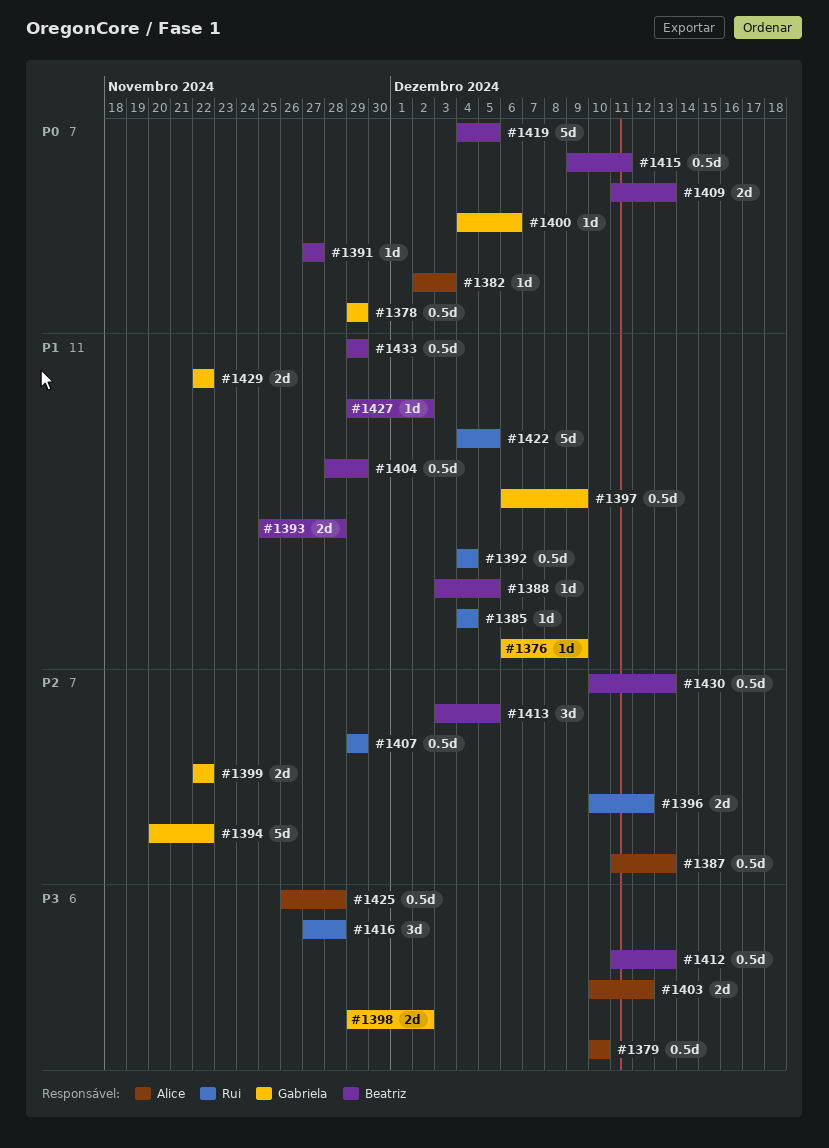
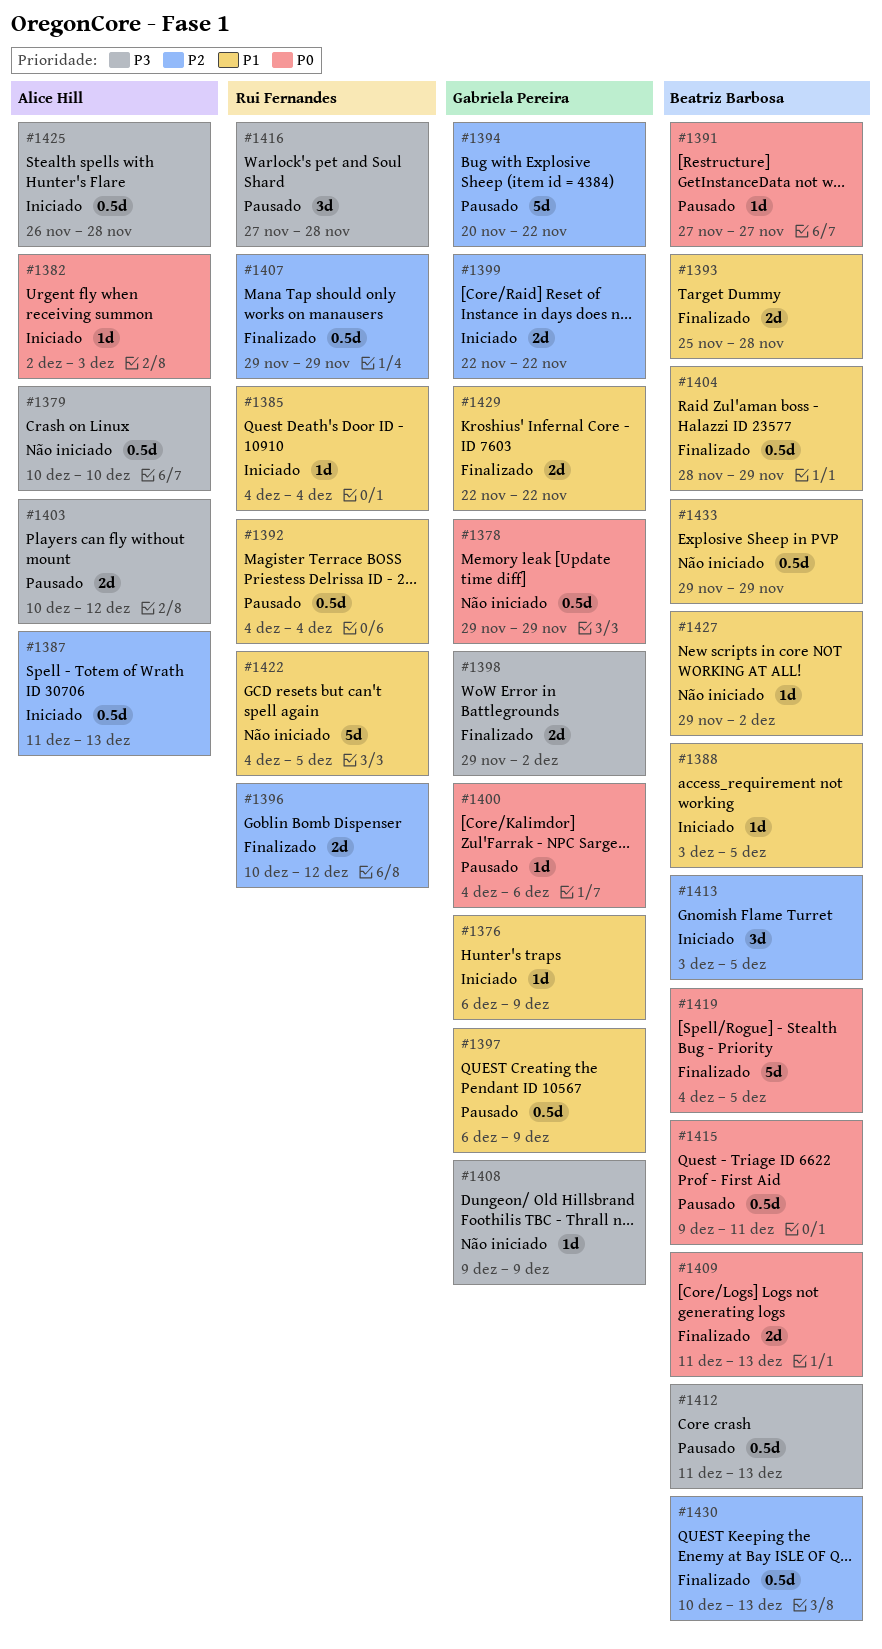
#1408: none -> present

